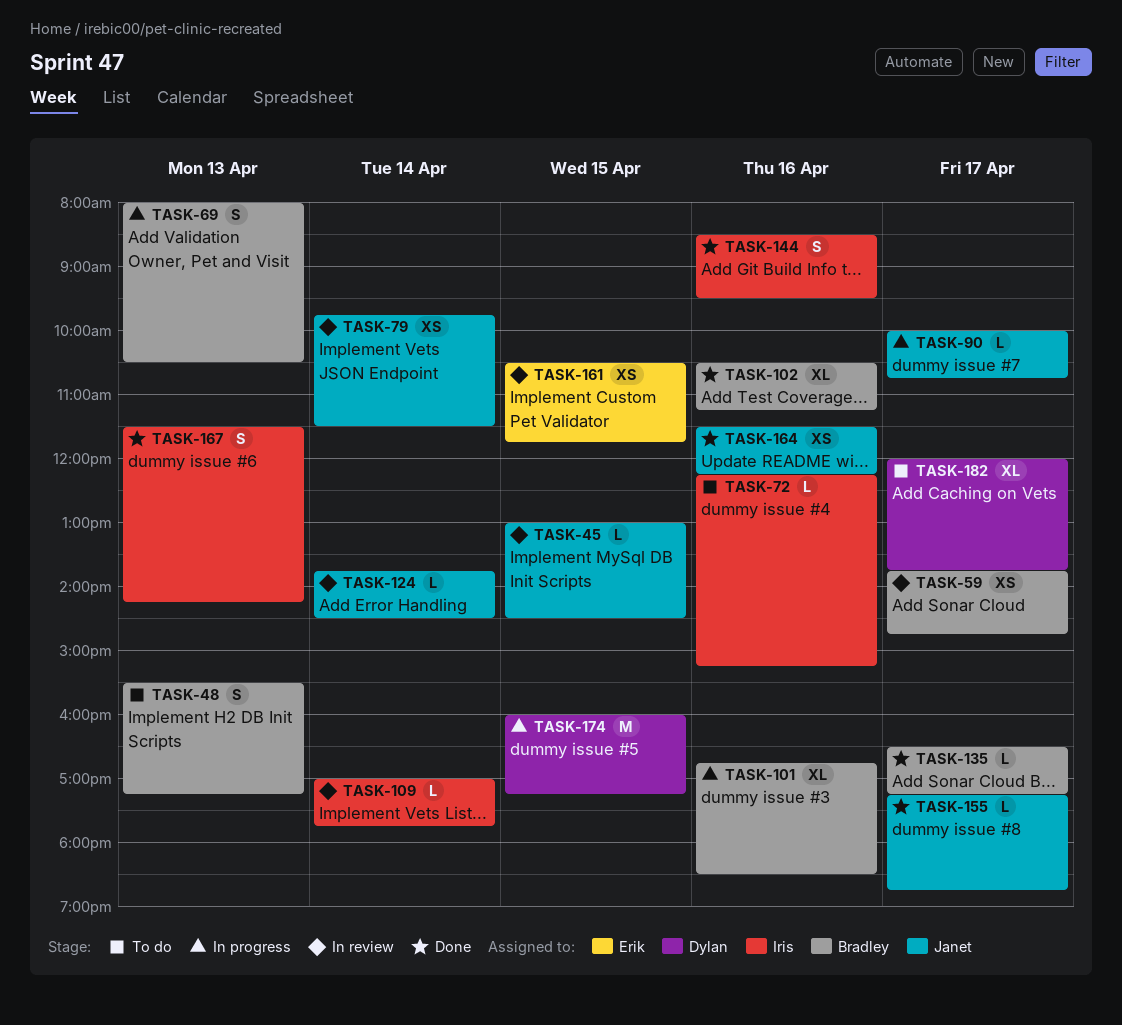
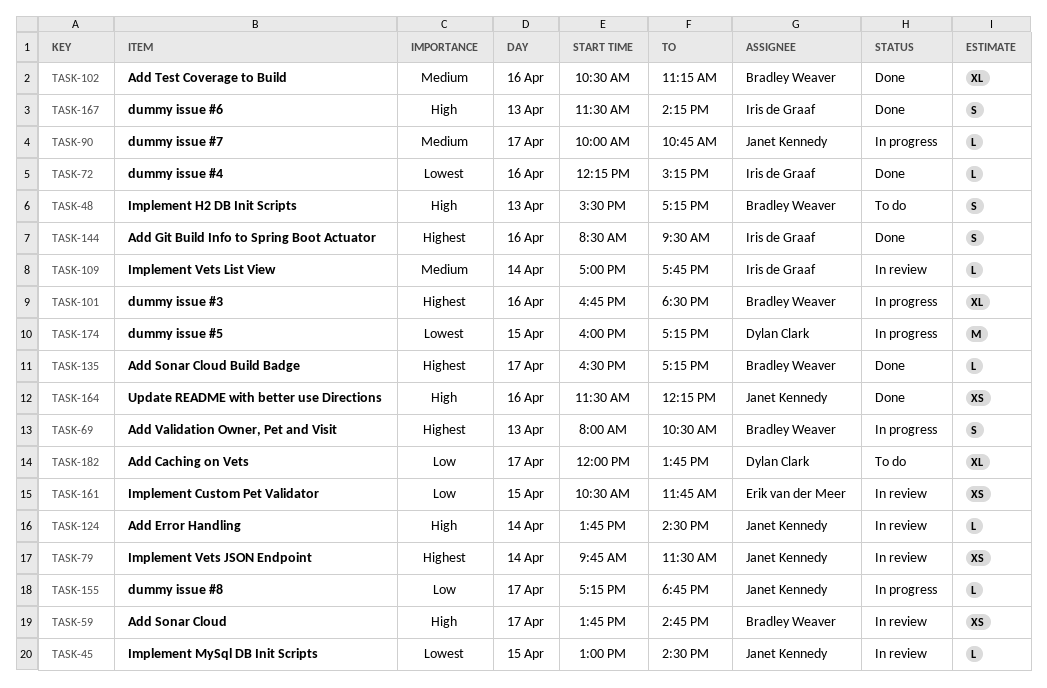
TASK-72, status: To do -> Done
TASK-155, status: Done -> In progress

